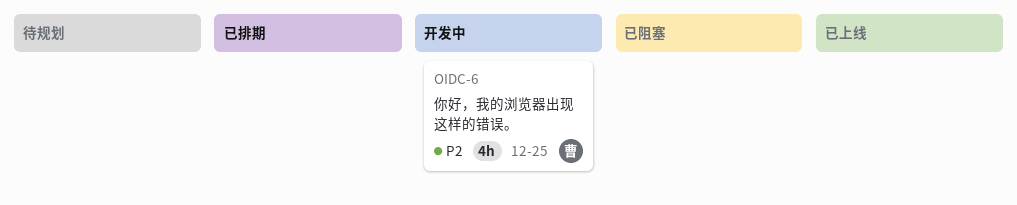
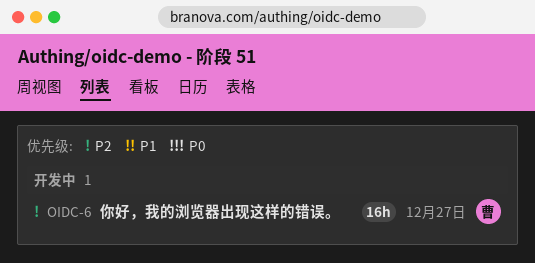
OIDC-6, estimate: 4h -> 16h
OIDC-6, due: Dec 25 -> Dec 27

